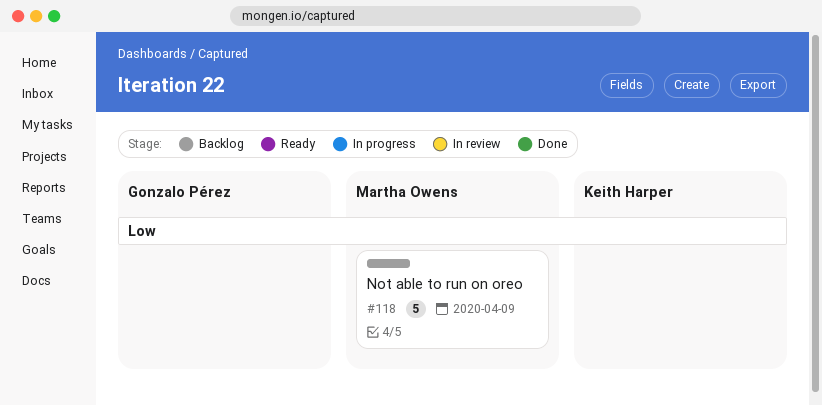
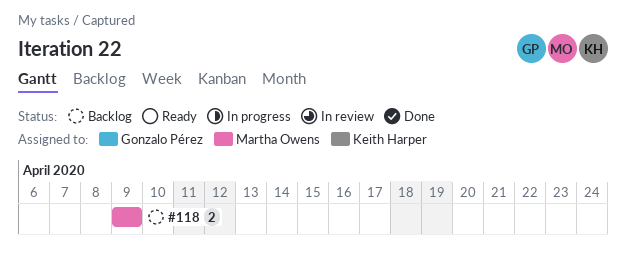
#118, estimate: 5 -> 2

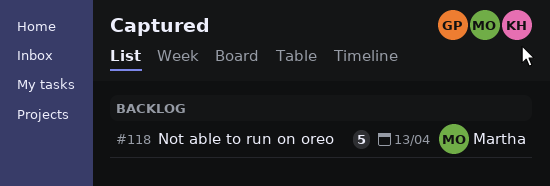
#118, estimate: 2 -> 5
#118, due: Apr 9 -> Apr 13

